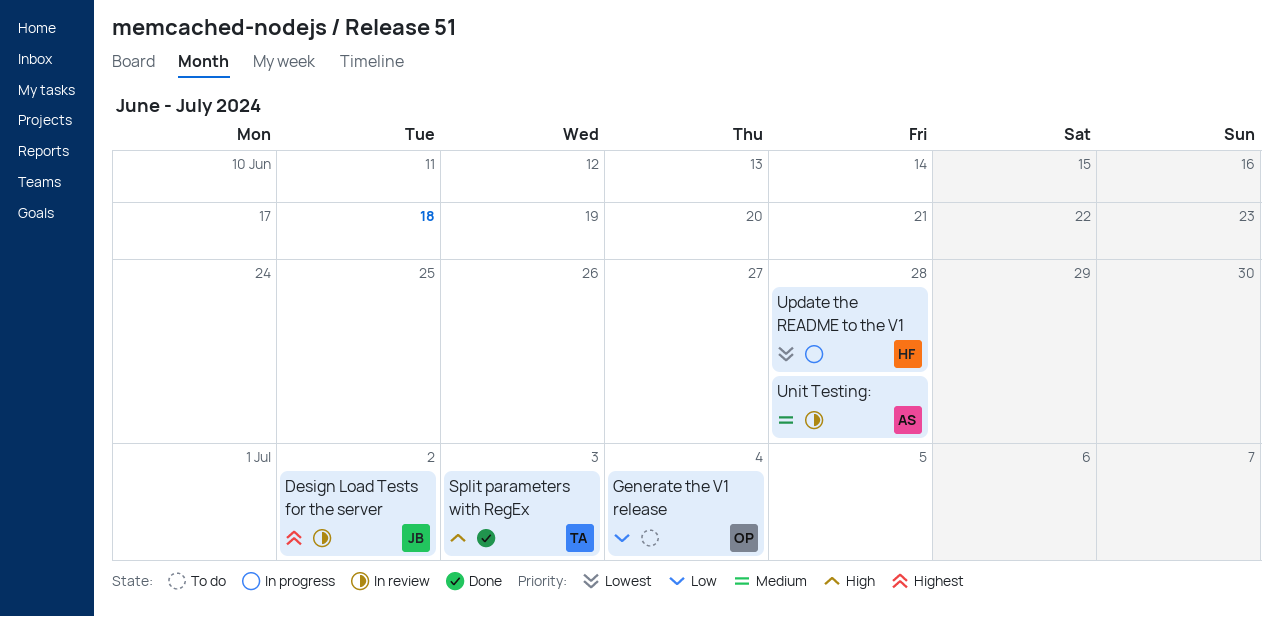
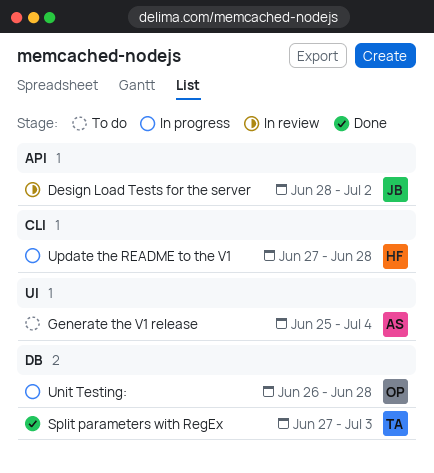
Generate the V1 release, owner: OP -> AS
Unit Testing:, status: In review -> In progress
Unit Testing:, owner: AS -> OP

